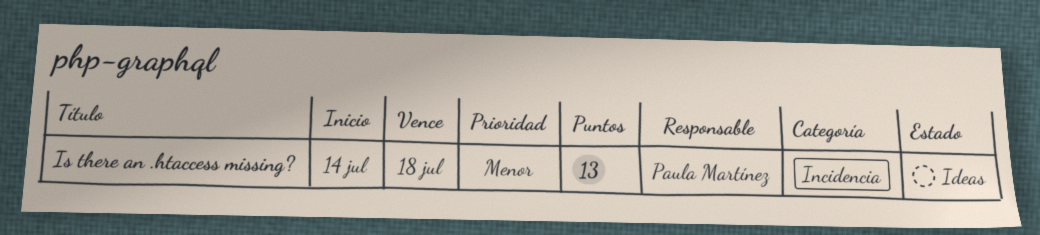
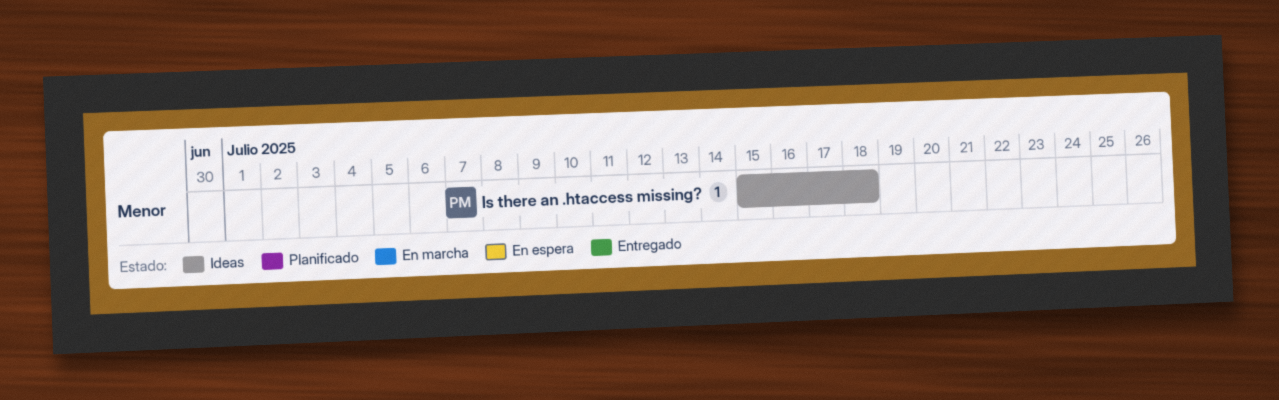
Is there an .htaccess missing?, estimate: 13 -> 1
Is there an .htaccess missing?, start: Jul 14 -> Jul 15

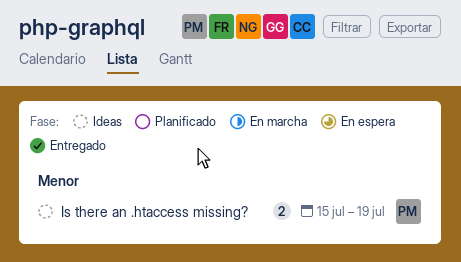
Is there an .htaccess missing?, estimate: 1 -> 2
Is there an .htaccess missing?, due: Jul 18 -> Jul 19

